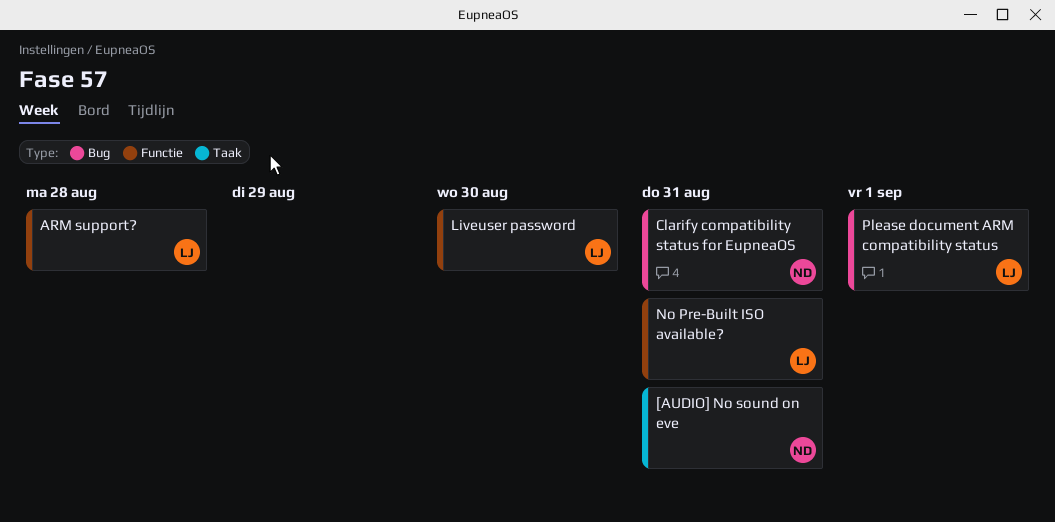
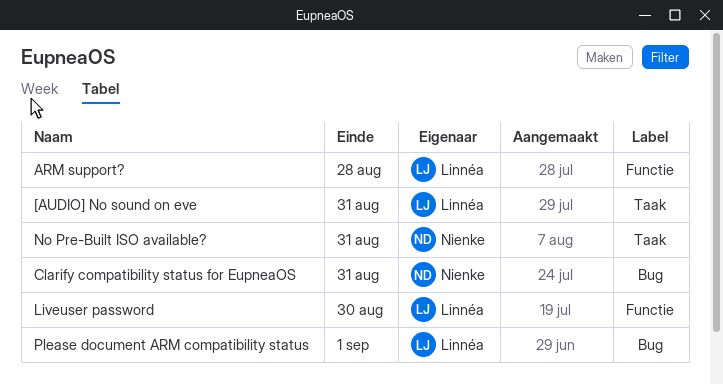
[AUDIO] No sound on eve, owner: Nienke -> Linnéa
No Pre-Built ISO available?, owner: Linnéa -> Nienke
No Pre-Built ISO available?, label: Functie -> Taak

